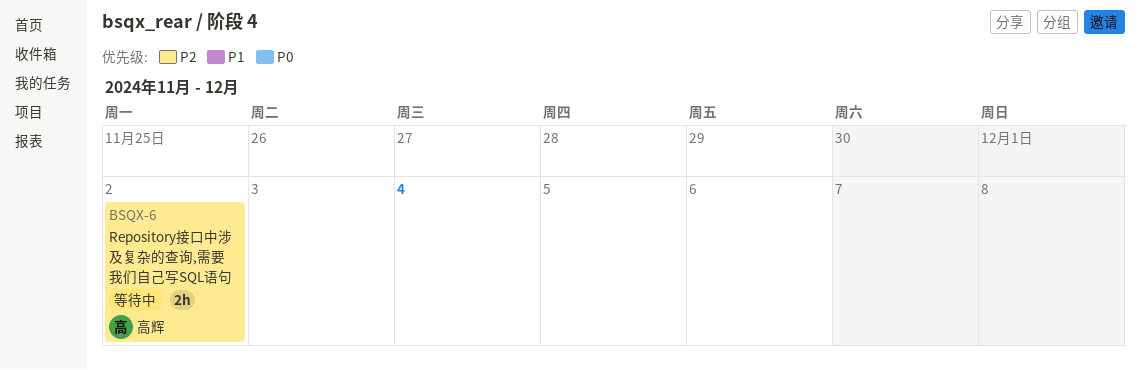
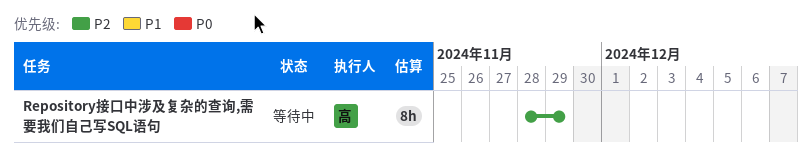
Repository接口中涉及复杂的查询,需要我们自己写SQL语句, estimate: 2h -> 8h
Repository接口中涉及复杂的查询,需要我们自己写SQL语句, due: Dec 2 -> Nov 29

